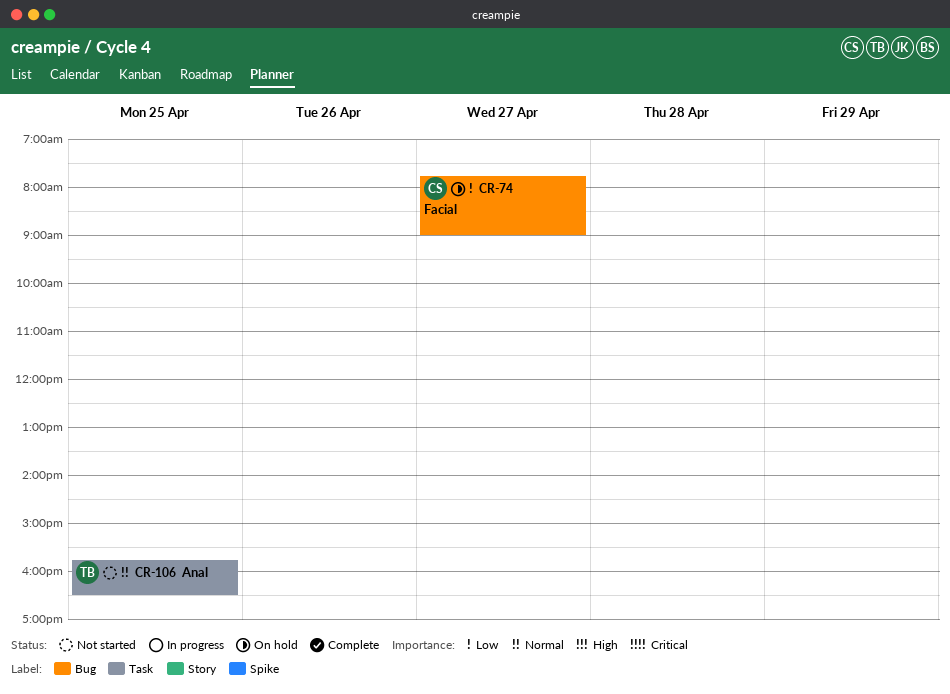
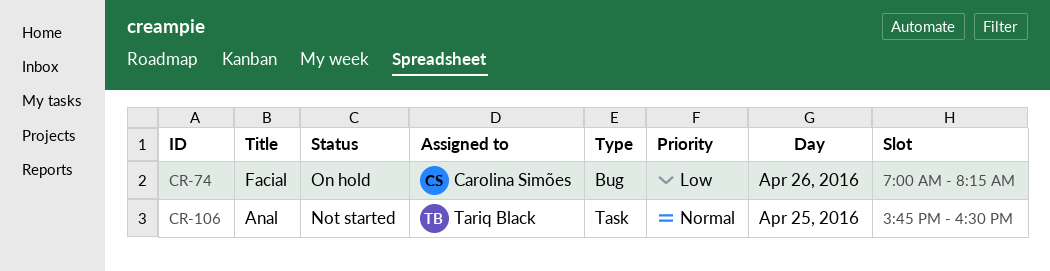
CR-74, day: Apr 27 -> Apr 26
CR-74, begins: 07:45 -> 07:00
CR-74, ends: 09:00 -> 08:15

